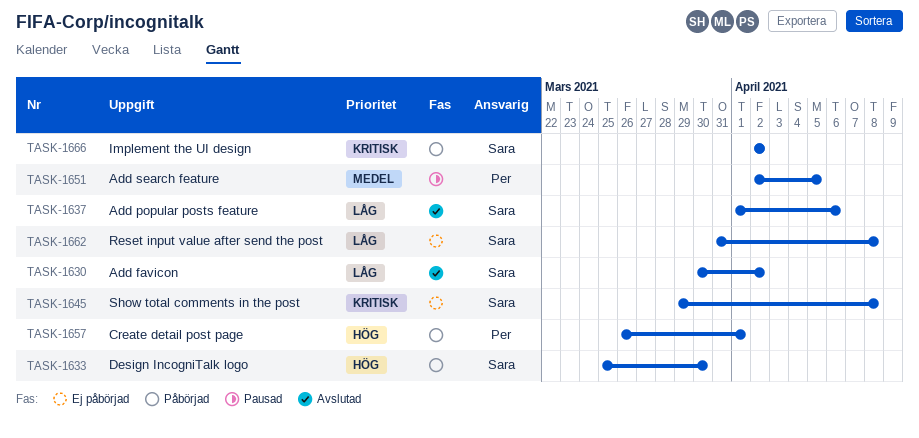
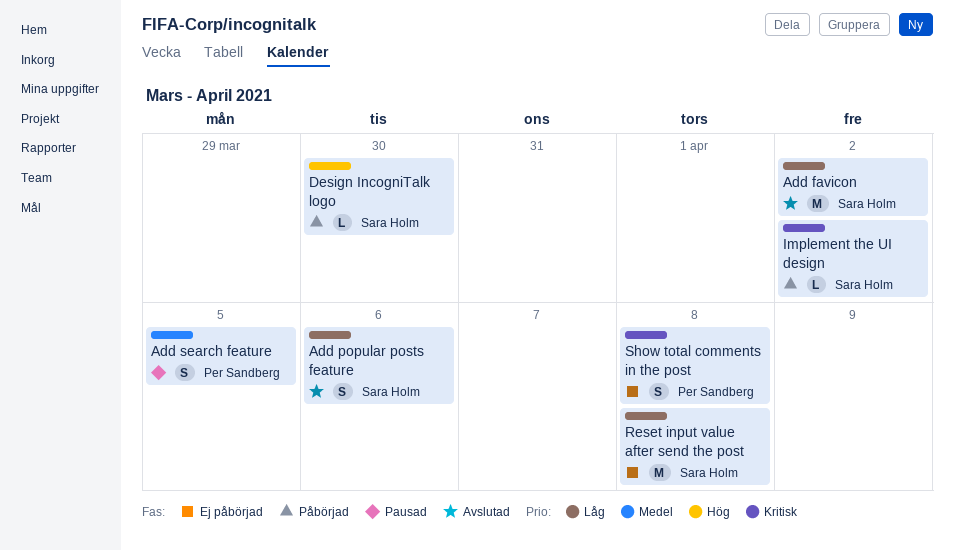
Create detail post page: present -> none
Show total comments in the post, owner: Sara Holm -> Per Sandberg

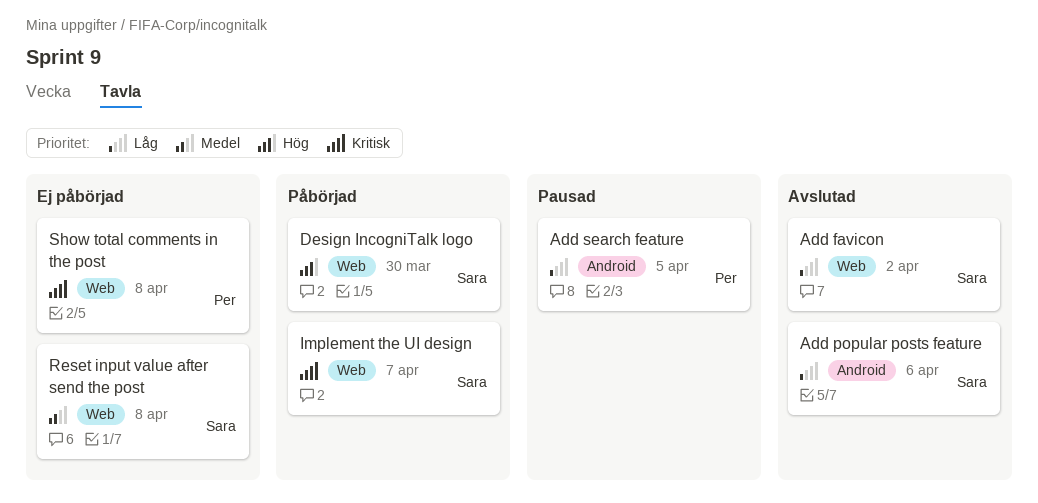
Add search feature, priority: Medel -> Låg
Implement the UI design, due: Apr 2 -> Apr 7
Reset input value after send the post, priority: Låg -> Medel

